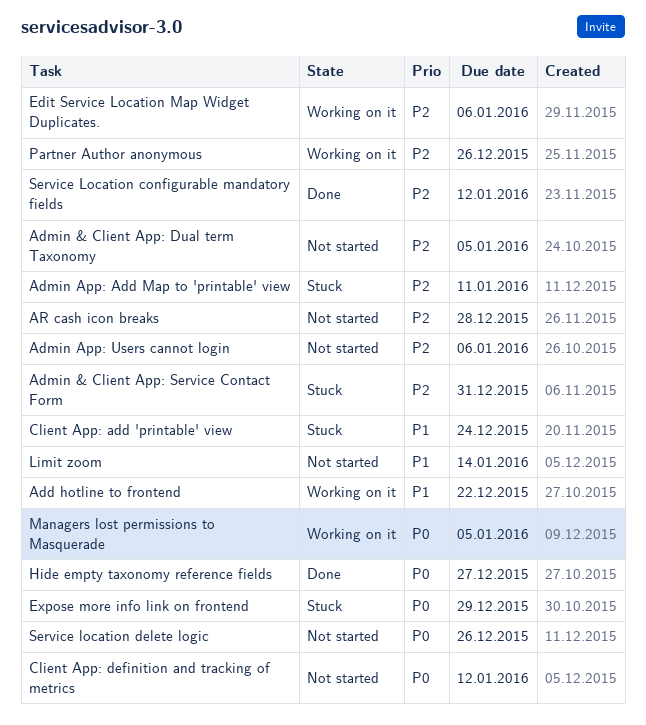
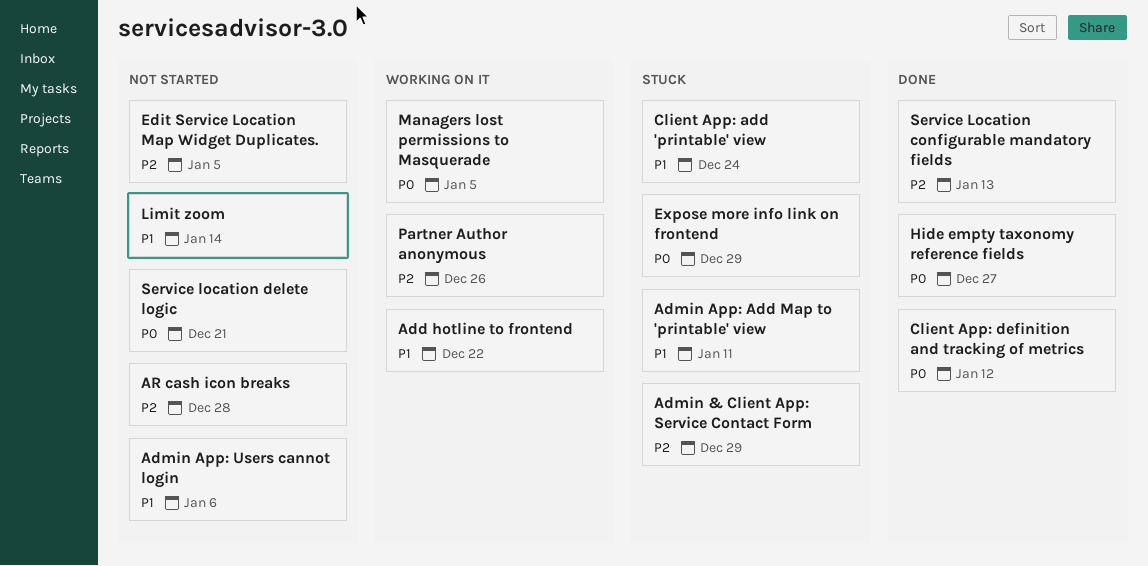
Admin & Client App: Dual term Taxonomy: present -> none
Admin & Client App: Service Contact Form, due: Dec 31 -> Dec 29
Admin App: Add Map to 'printable' view, priority: P2 -> P1
Admin App: Users cannot login, priority: P2 -> P1
Client App: definition and tracking of metrics, status: Not started -> Done
Edit Service Location Map Widget Duplicates., status: Working on it -> Not started
Edit Service Location Map Widget Duplicates., due: Jan 6 -> Jan 5
Service Location configurable mandatory fields, due: Jan 12 -> Jan 13
Service location delete logic, due: Dec 26 -> Dec 21

